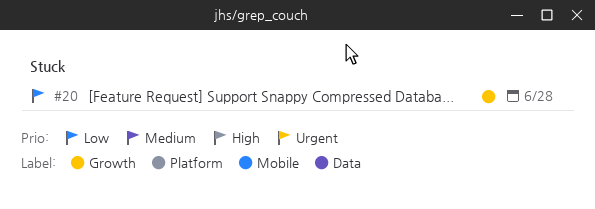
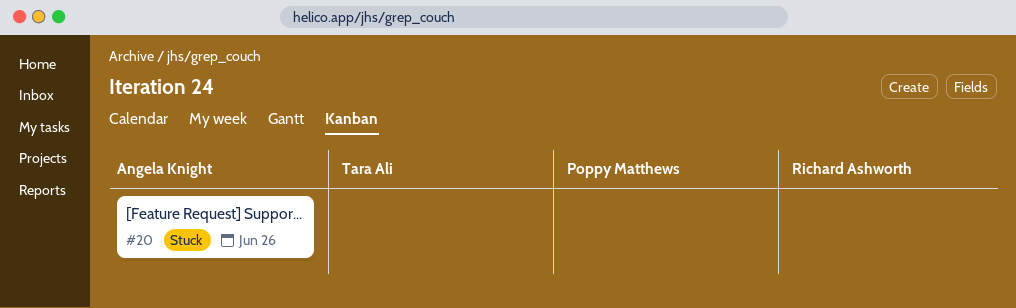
#20, due: Jun 28 -> Jun 26

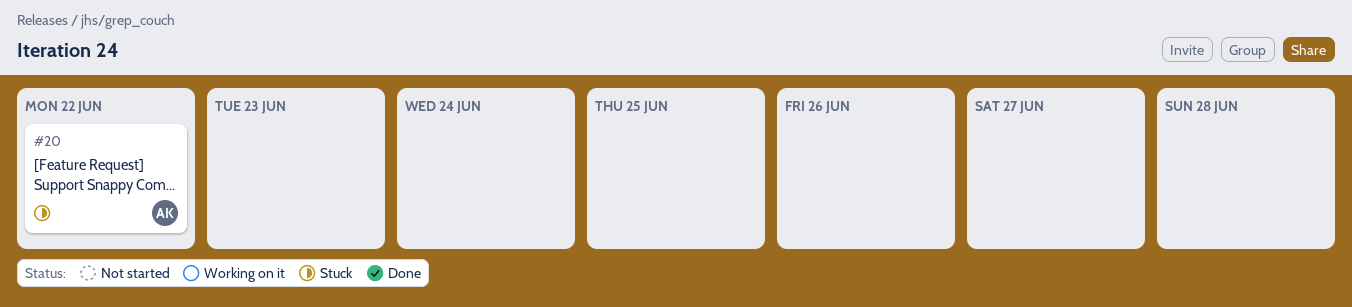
#20, due: Jun 26 -> Jun 22

